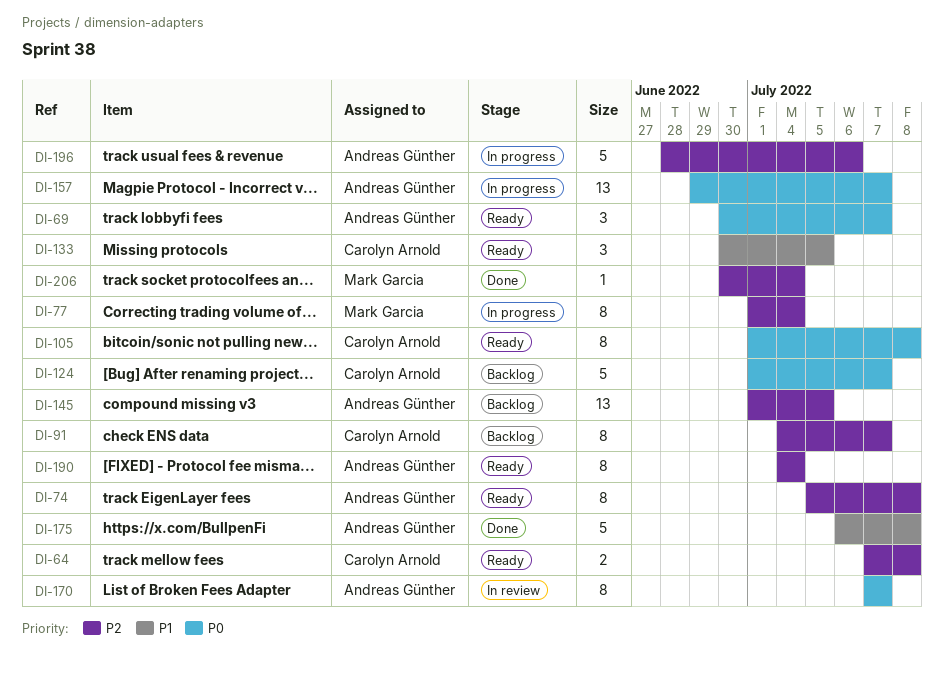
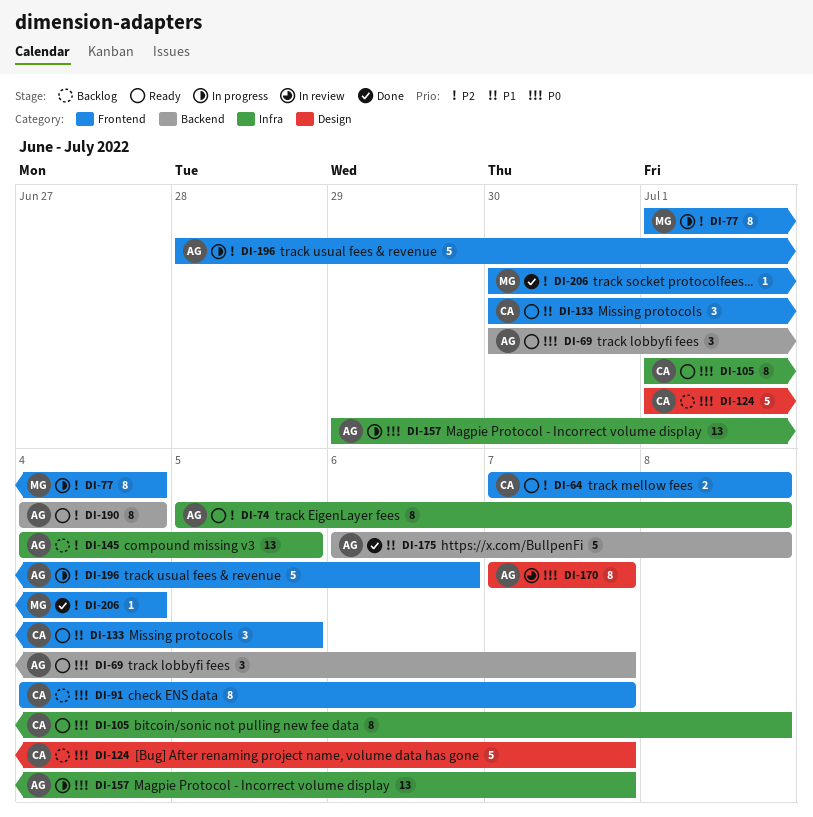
DI-91, priority: P2 -> P0
DI-145, start: Jul 1 -> Jul 4

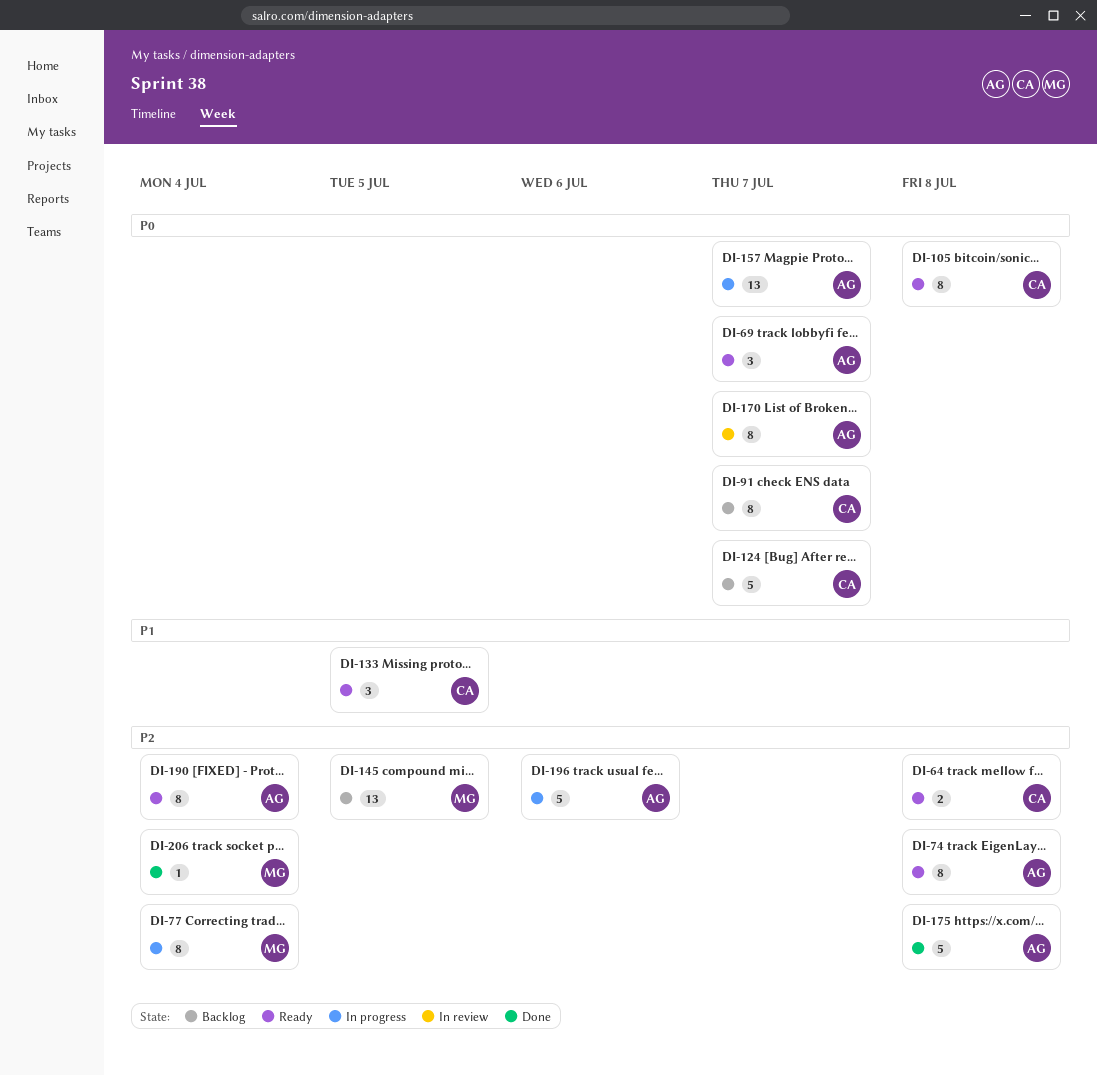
DI-145, owner: AG -> MG
DI-175, priority: P1 -> P2

